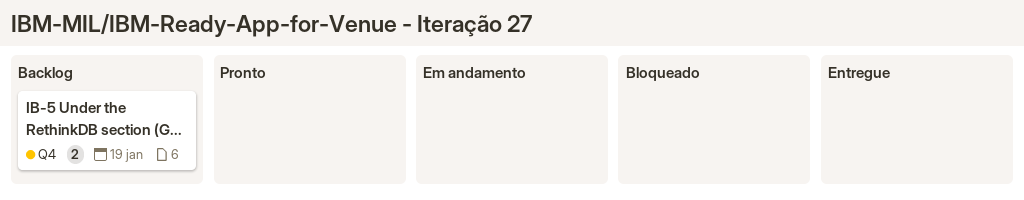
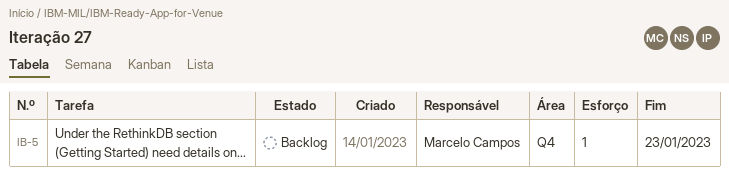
IB-5, estimate: 2 -> 1
IB-5, due: Jan 19 -> Jan 23

